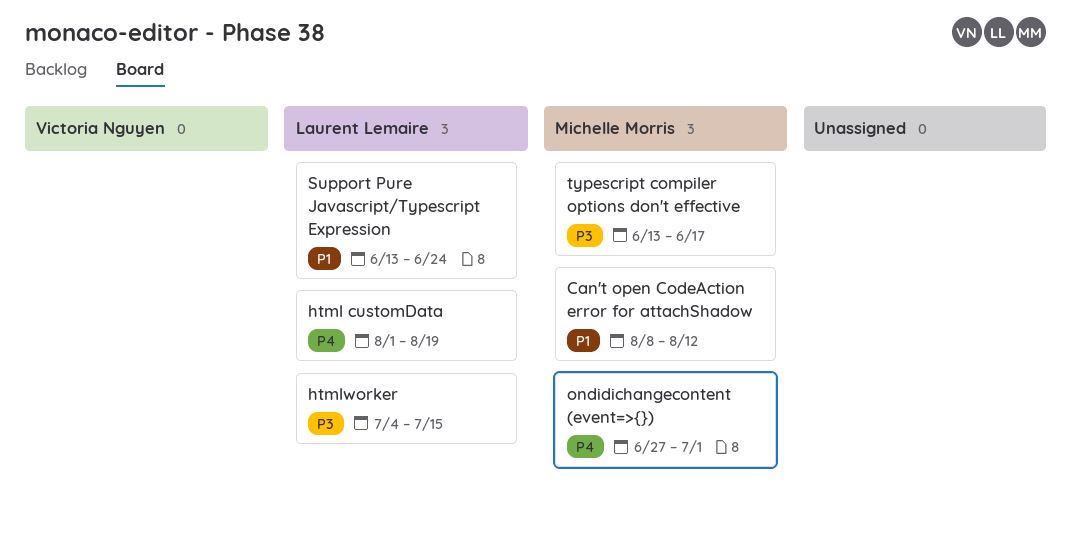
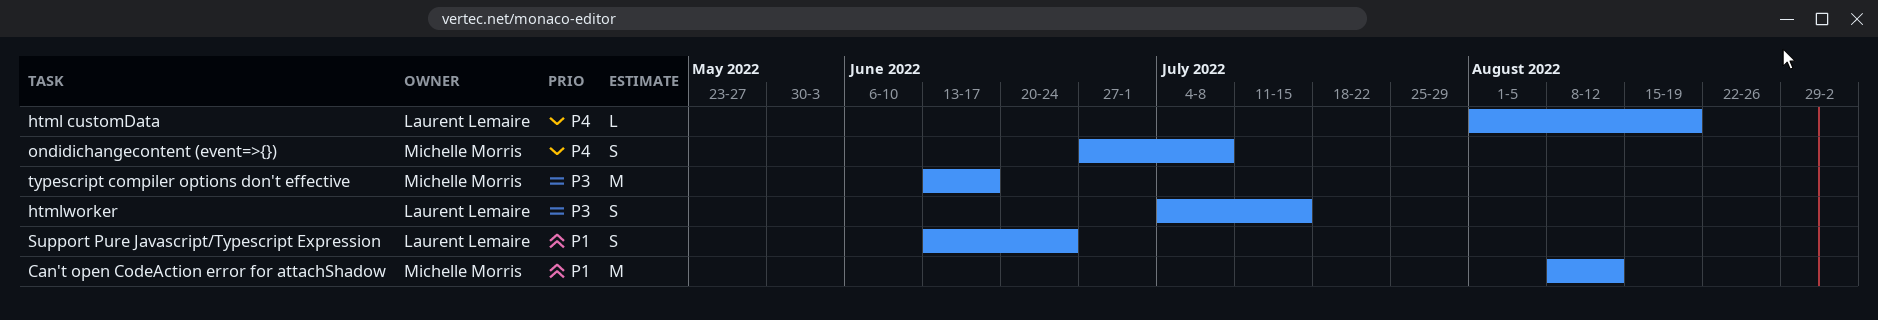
ondidichangecontent (event=>{}), due: Jul 1 -> Jul 8

